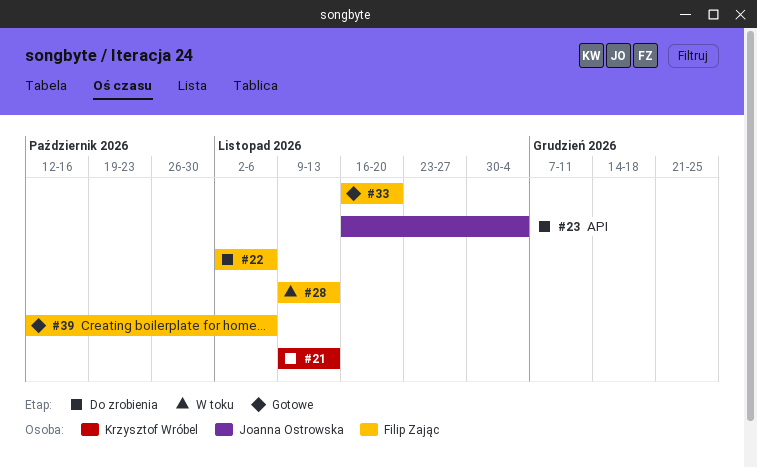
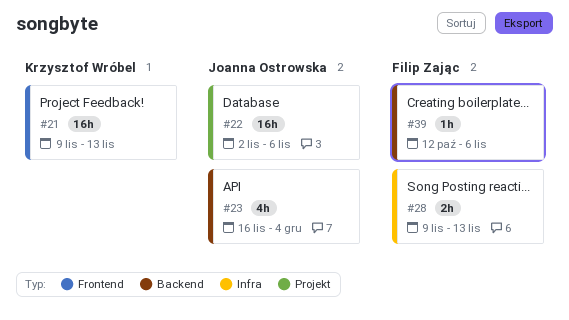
#22, owner: Filip Zając -> Joanna Ostrowska
#33: present -> none

